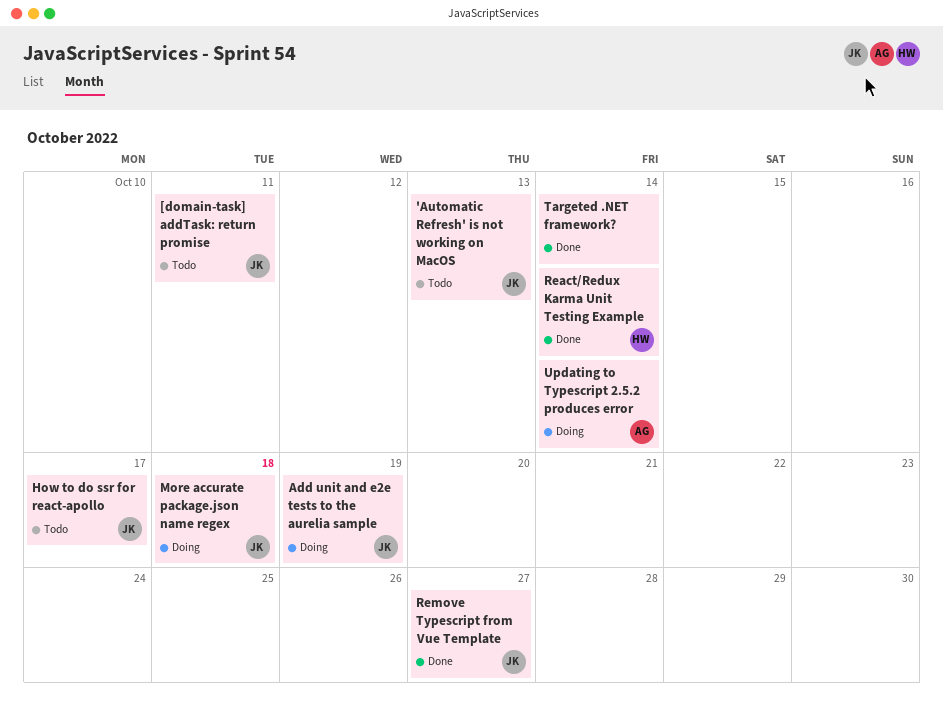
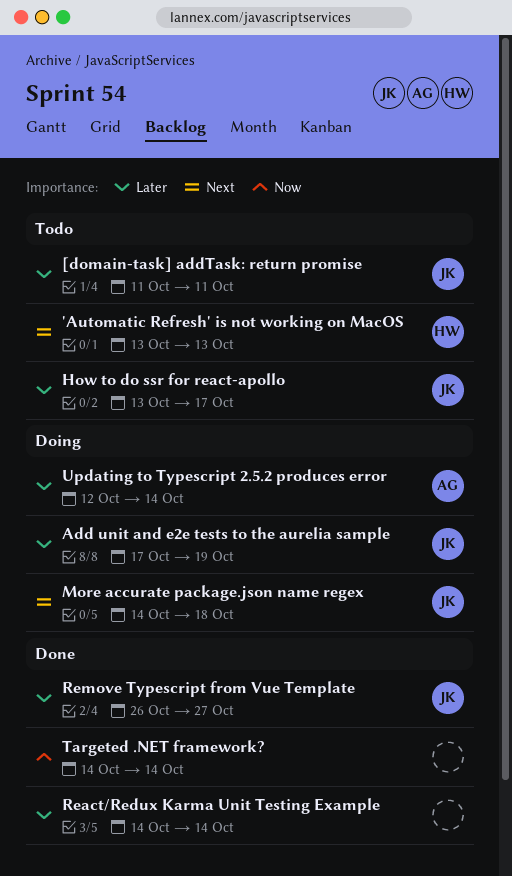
'Automatic Refresh' is not working on MacOS, owner: JK -> HW
React/Redux Karma Unit Testing Example, owner: HW -> none

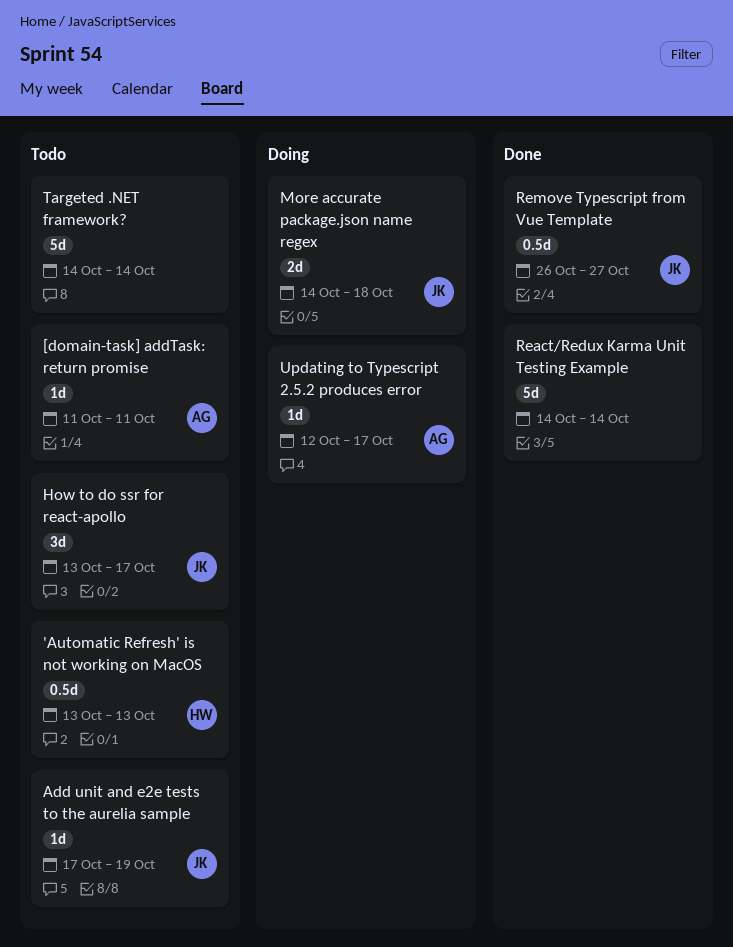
[domain-task] addTask: return promise, owner: JK -> AG
Add unit and e2e tests to the aurelia sample, status: Doing -> Todo
Targeted .NET framework?, status: Done -> Todo
Updating to Typescript 2.5.2 produces error, due: Oct 14 -> Oct 17

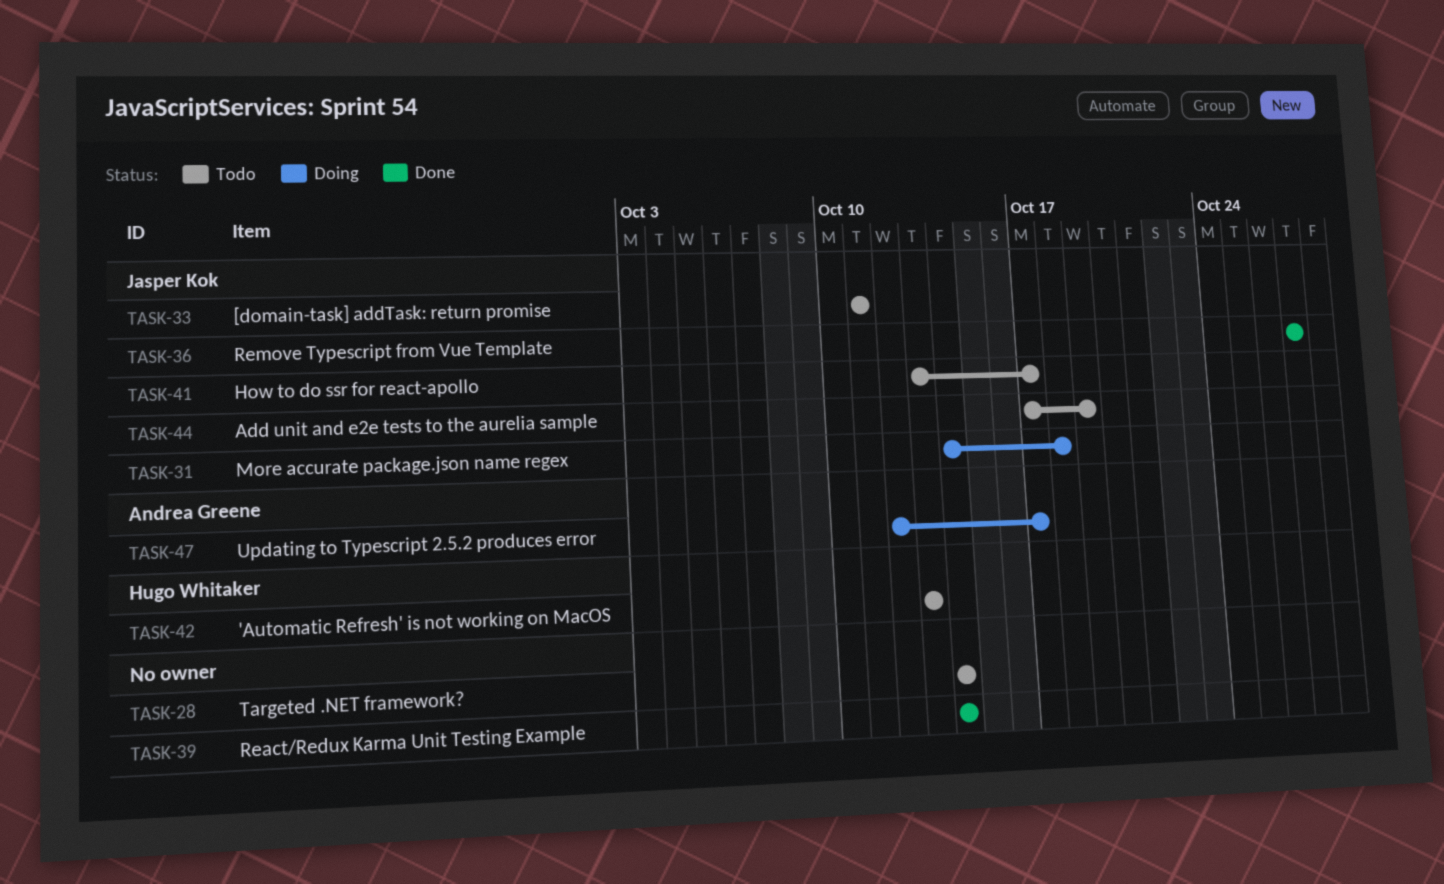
[domain-task] addTask: return promise, owner: Andrea Greene -> Jasper Kok
Remove Typescript from Vue Template, start: Oct 26 -> Oct 27

